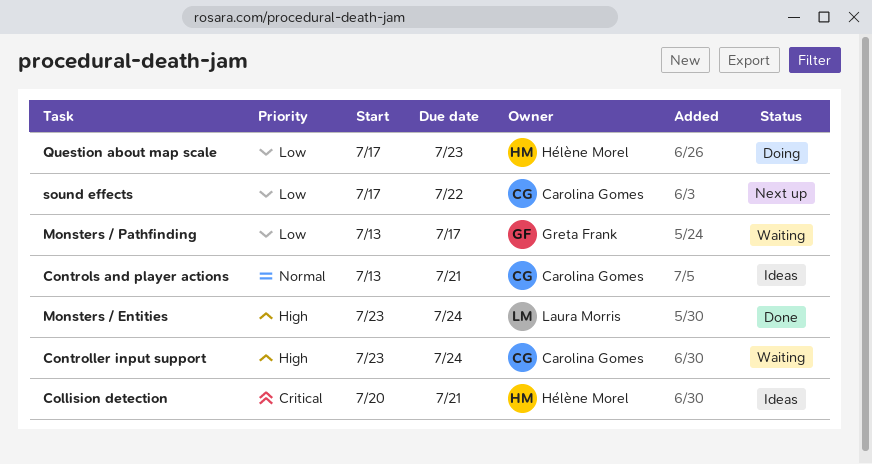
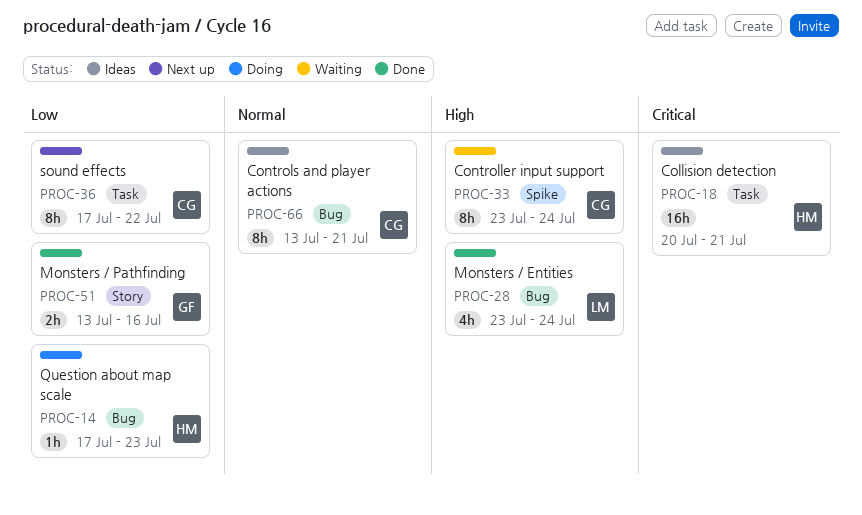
Monsters / Pathfinding, status: Waiting -> Done
Monsters / Pathfinding, due: Jul 17 -> Jul 16

